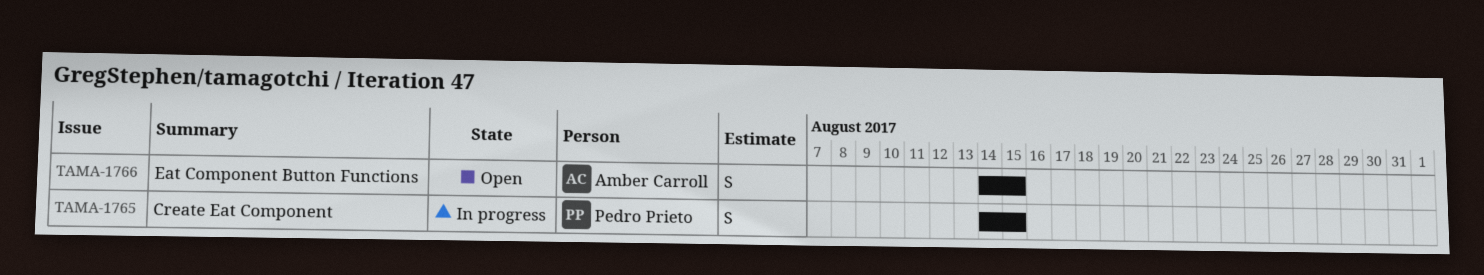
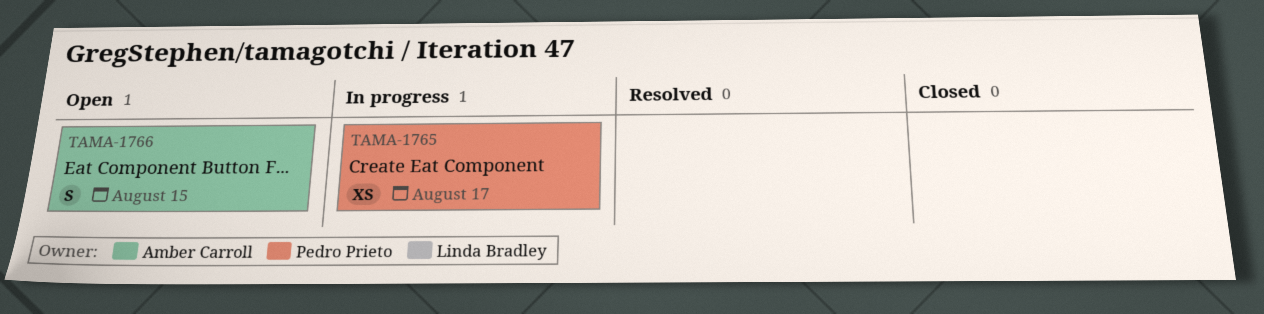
TAMA-1765, estimate: S -> XS
TAMA-1765, due: Aug 15 -> Aug 17

